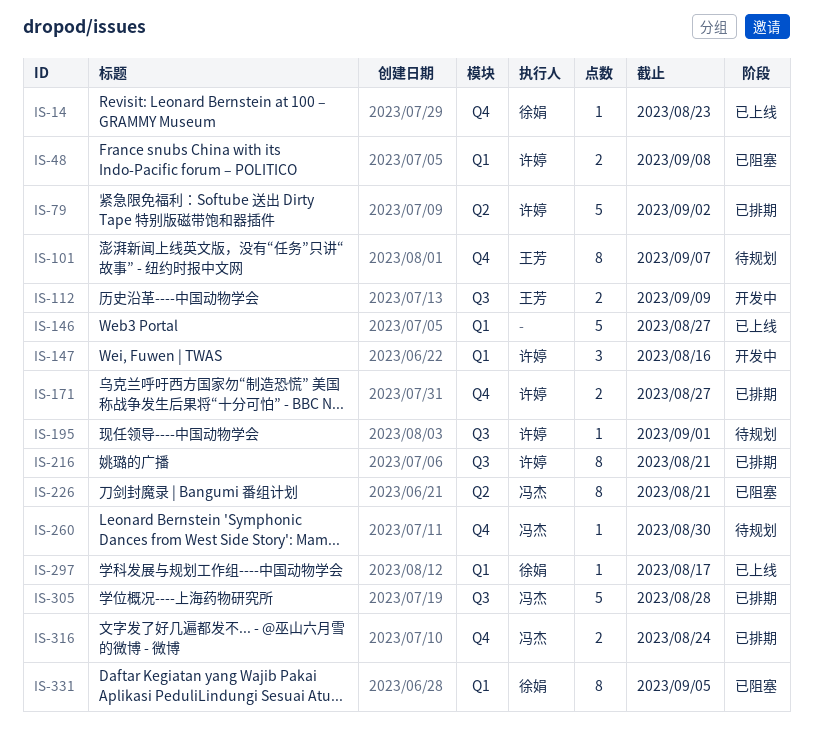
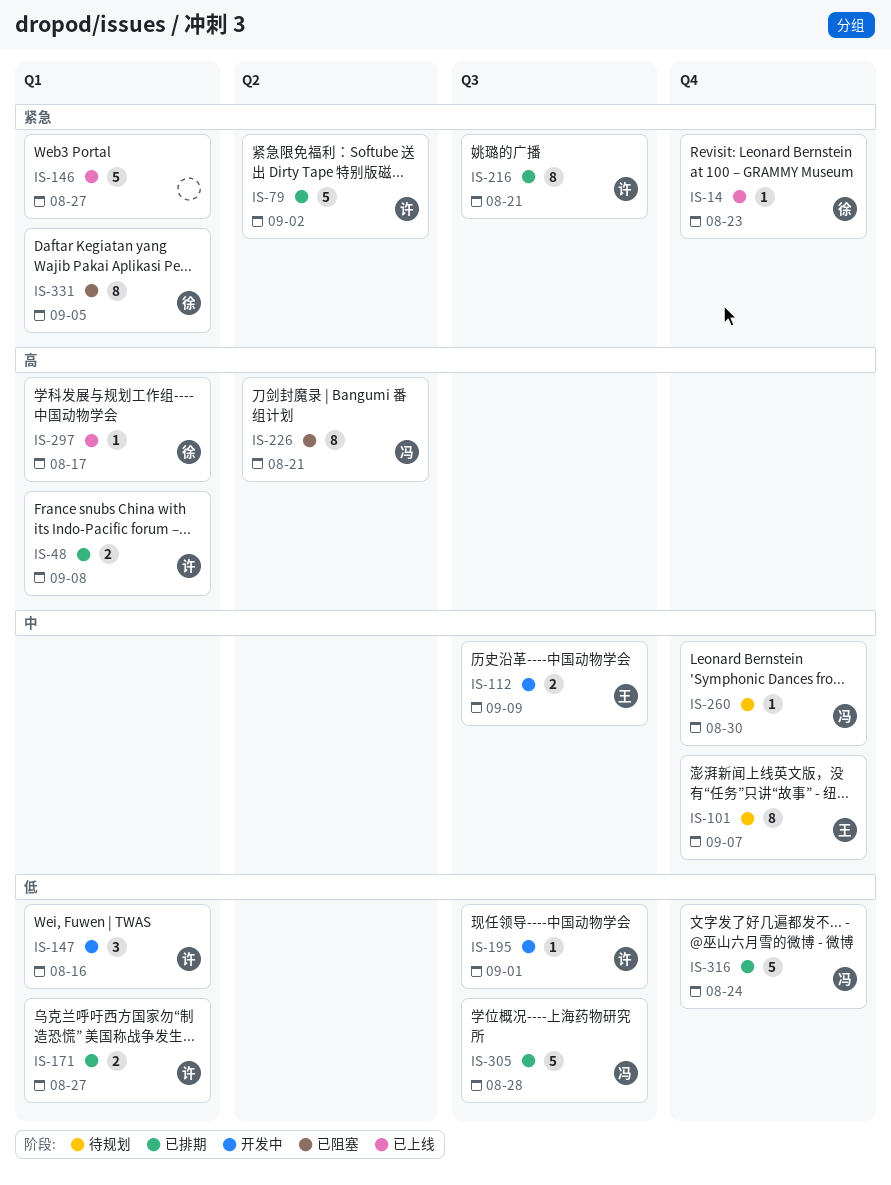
IS-48, status: 已阻塞 -> 已排期
IS-171, label: Q4 -> Q1
IS-195, status: 待规划 -> 开发中
IS-316, estimate: 2 -> 5

